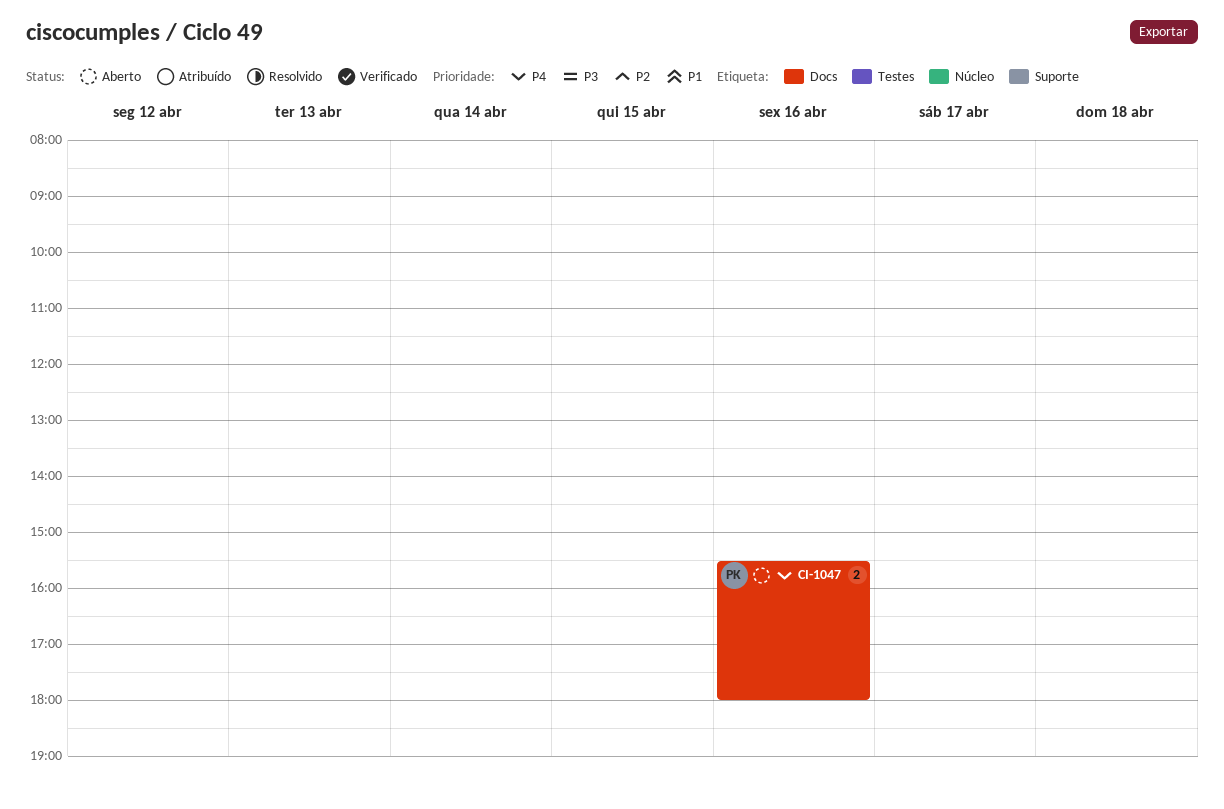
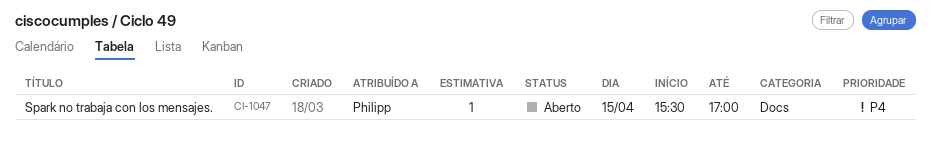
CI-1047, estimate: 2 -> 1
CI-1047, day: Apr 16 -> Apr 15
CI-1047, ends: 18:00 -> 17:00

